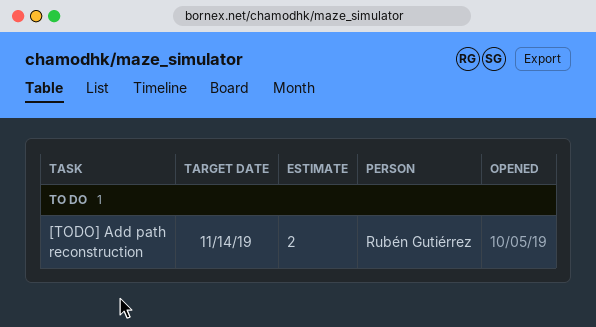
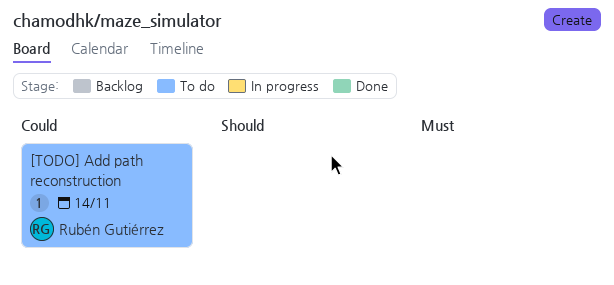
[TODO] Add path reconstruction, estimate: 2 -> 1

